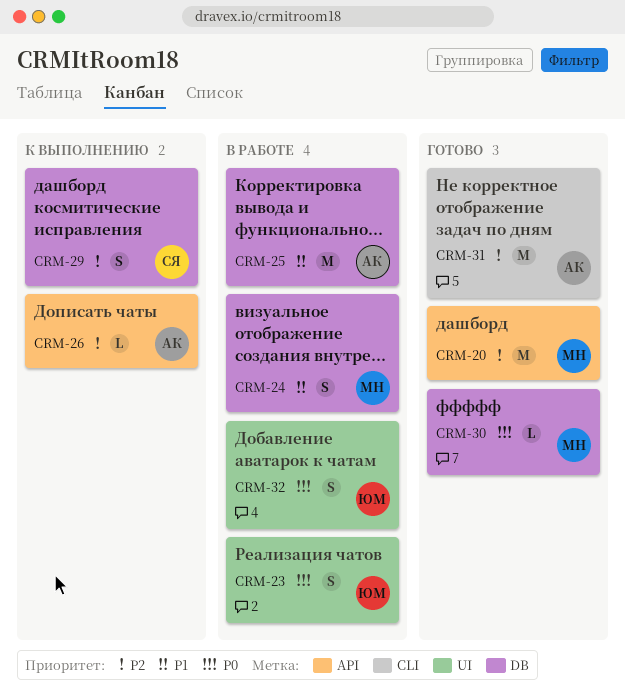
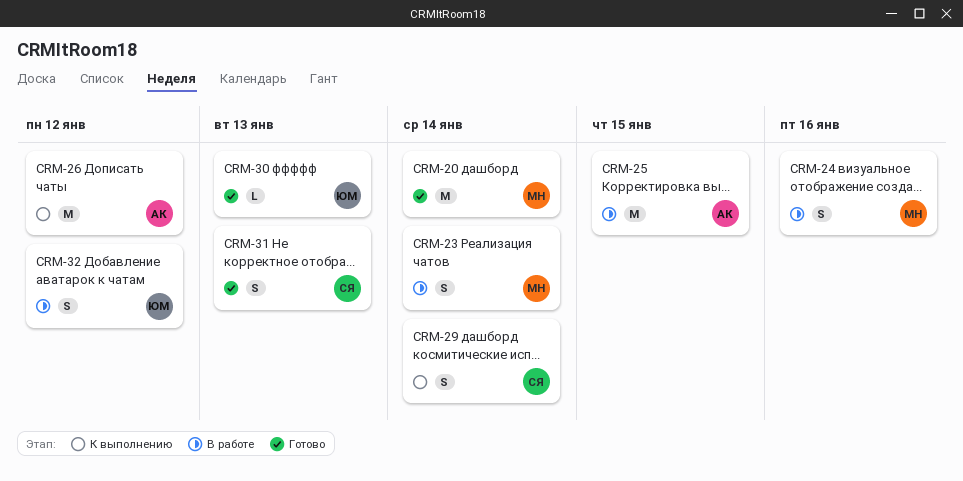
CRM-23, owner: ЮМ -> МН
CRM-26, estimate: L -> M
CRM-30, owner: МН -> ЮМ
CRM-31, owner: АК -> СЯ
CRM-31, estimate: M -> S

